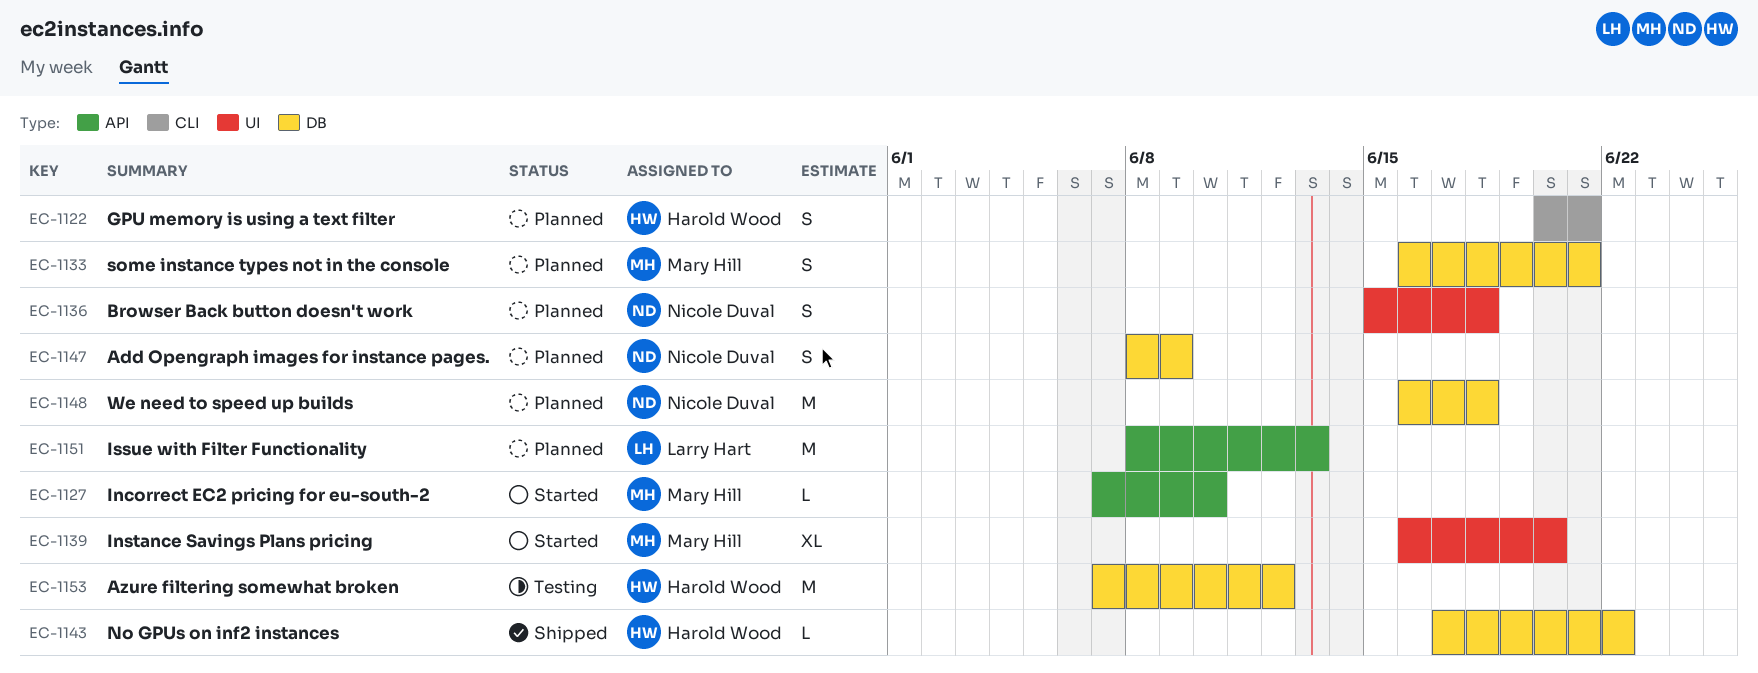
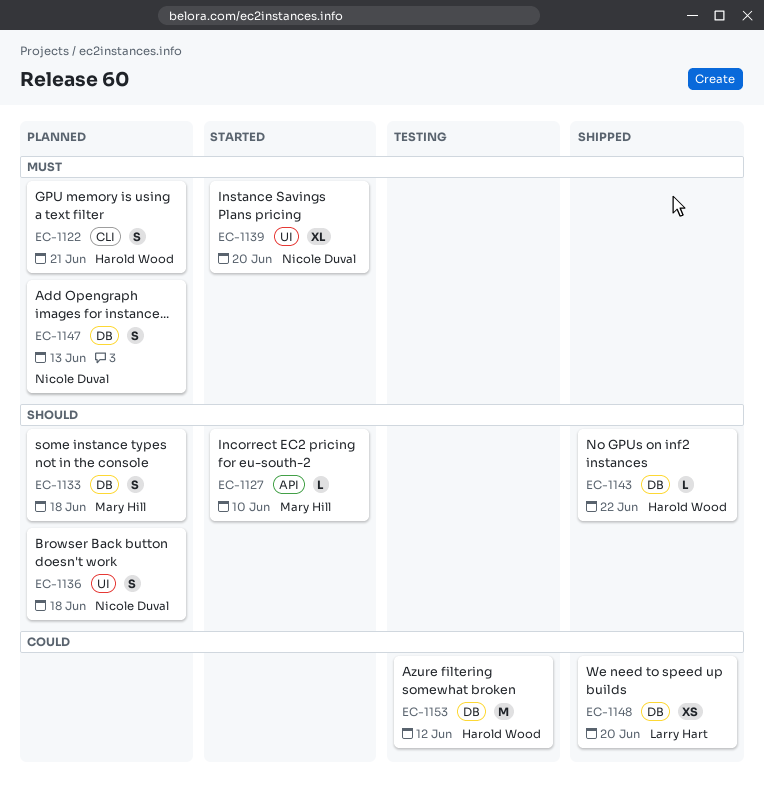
EC-1133, due: Jun 21 -> Jun 18
EC-1139, owner: Mary Hill -> Nicole Duval
EC-1147, due: Jun 9 -> Jun 13
EC-1148, status: Planned -> Shipped
EC-1148, owner: Nicole Duval -> Larry Hart
EC-1148, estimate: M -> XS
EC-1148, due: Jun 18 -> Jun 20
EC-1151: present -> none

